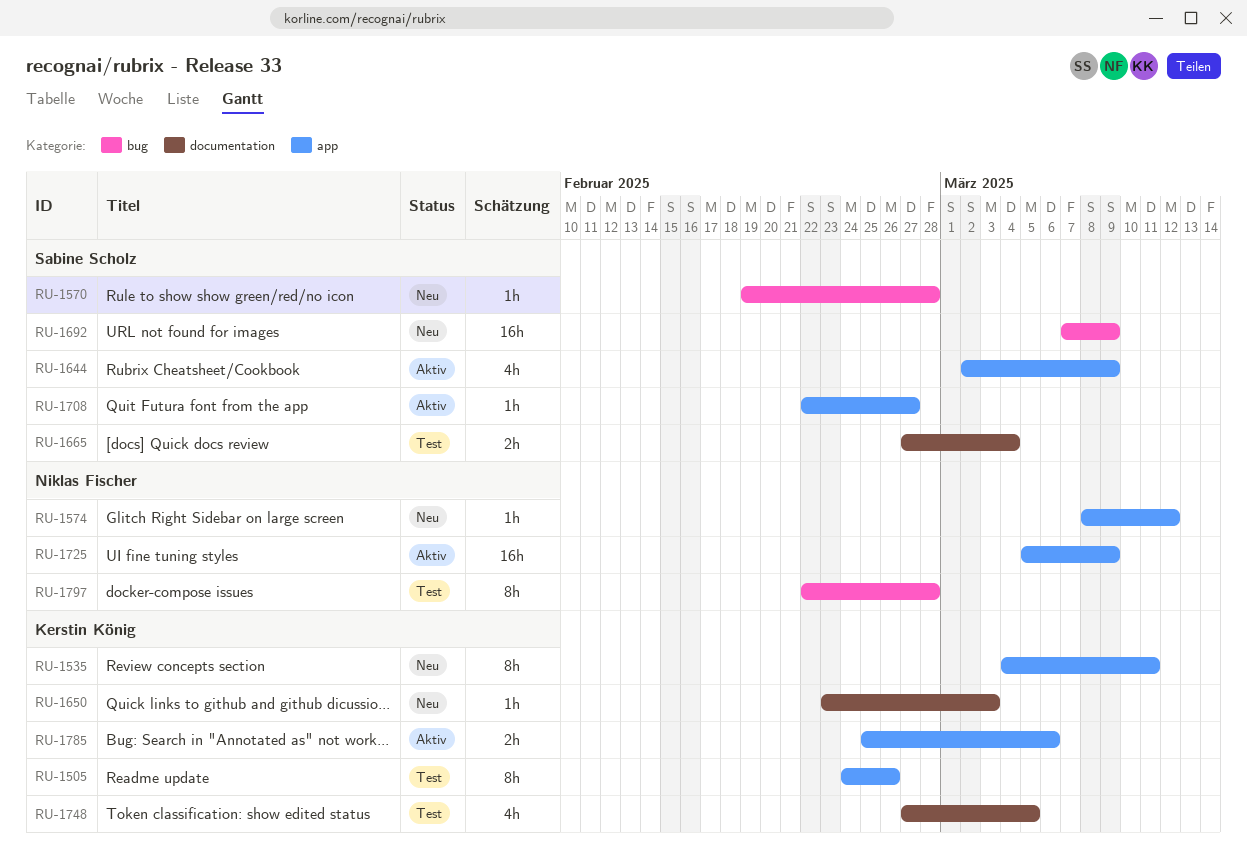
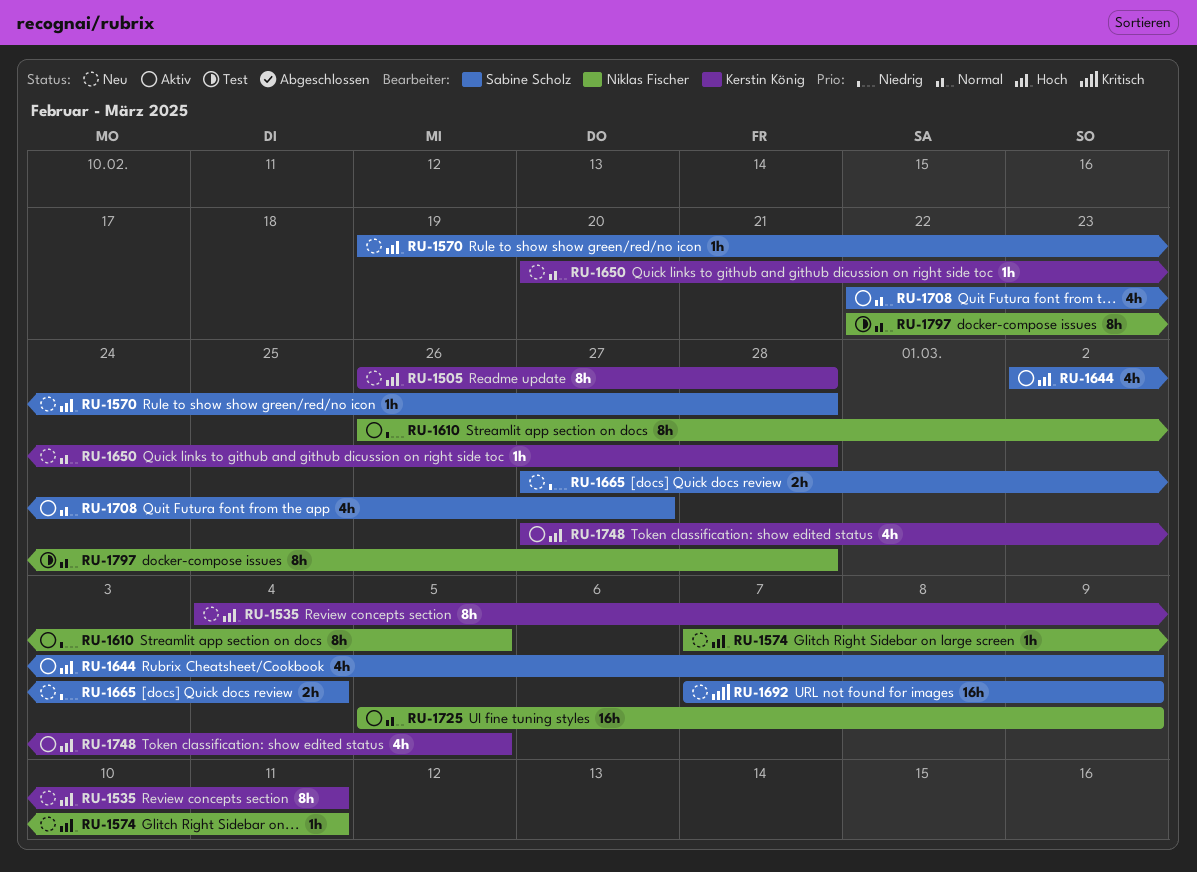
RU-1505, status: Test -> Neu
RU-1505, start: Feb 24 -> Feb 26
RU-1505, due: Feb 26 -> Feb 28
RU-1574, start: Mar 8 -> Mar 7
RU-1574, due: Mar 12 -> Mar 11
RU-1610: none -> present
RU-1650, start: Feb 23 -> Feb 20
RU-1650, due: Mar 3 -> Feb 28
RU-1665, status: Test -> Neu
RU-1708, estimate: 1h -> 4h
RU-1748, status: Test -> Aktiv
RU-1785: present -> none

